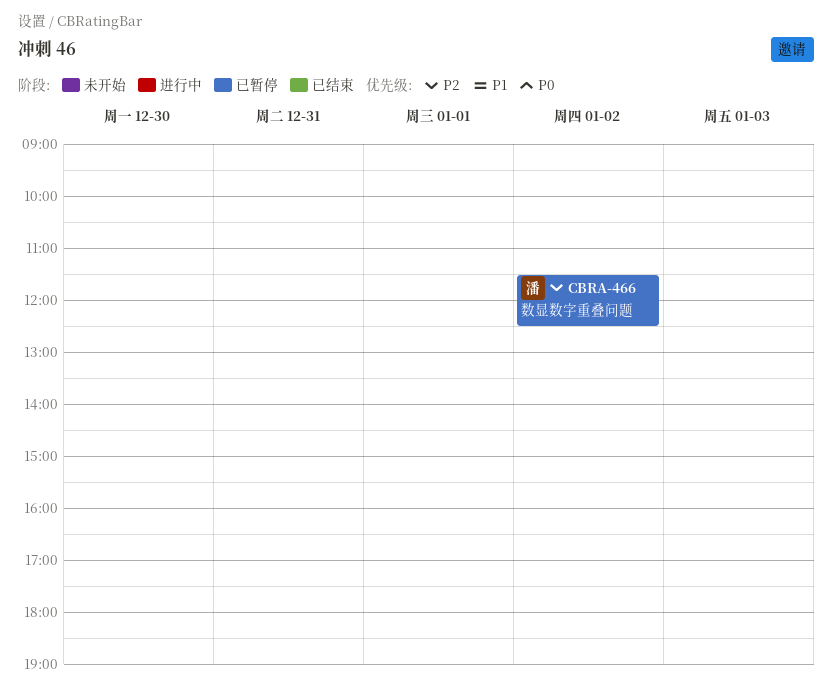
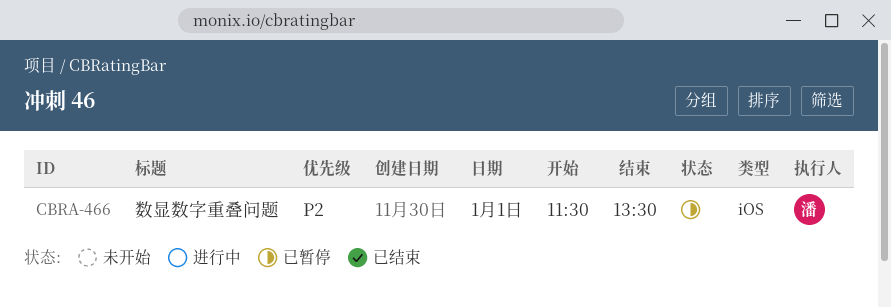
CBRA-466, day: Jan 2 -> Jan 1
CBRA-466, ends: 12:30 -> 13:30

